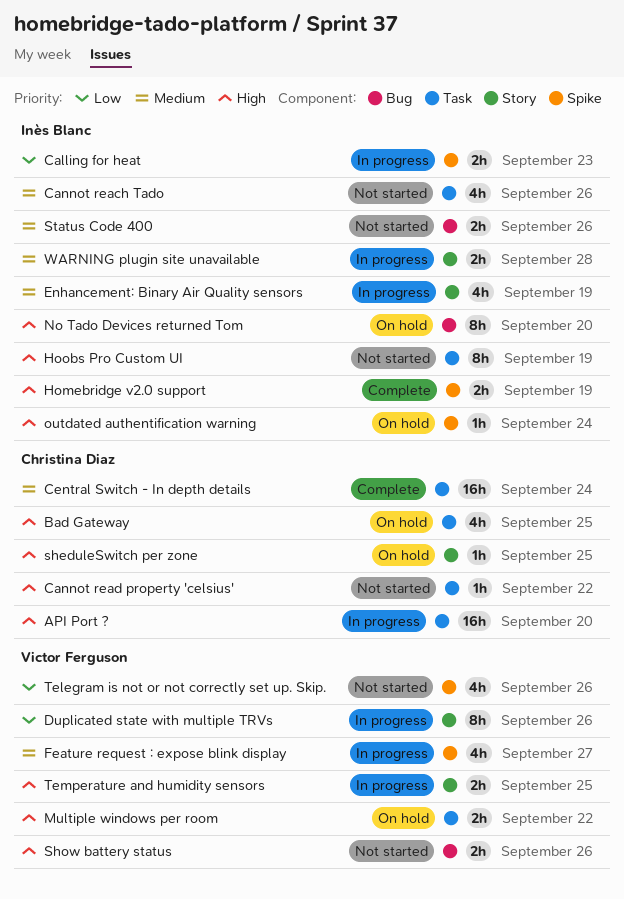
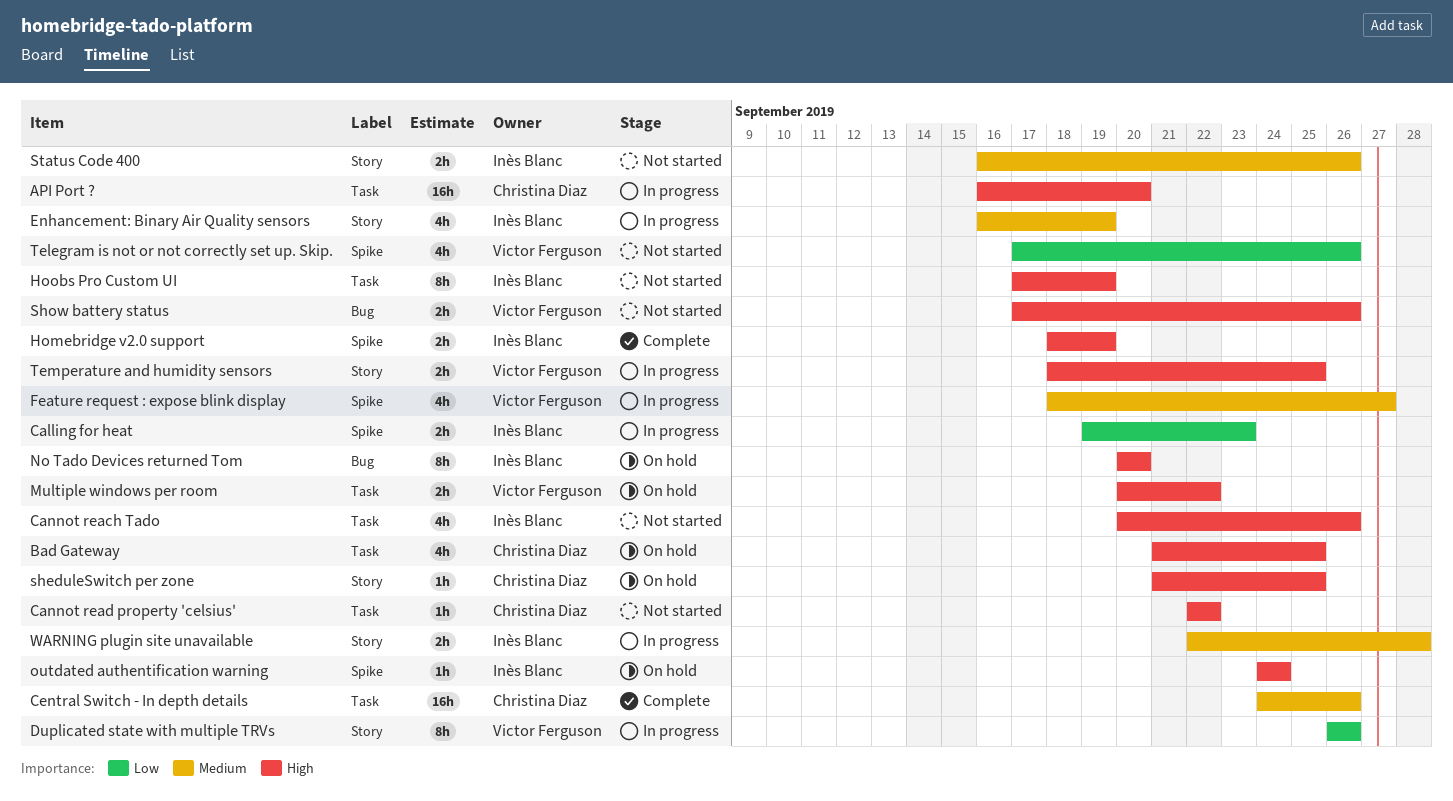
Cannot reach Tado, priority: Medium -> High
Central Switch - In depth details, due: Sep 24 -> Sep 26
Status Code 400, label: Bug -> Story

